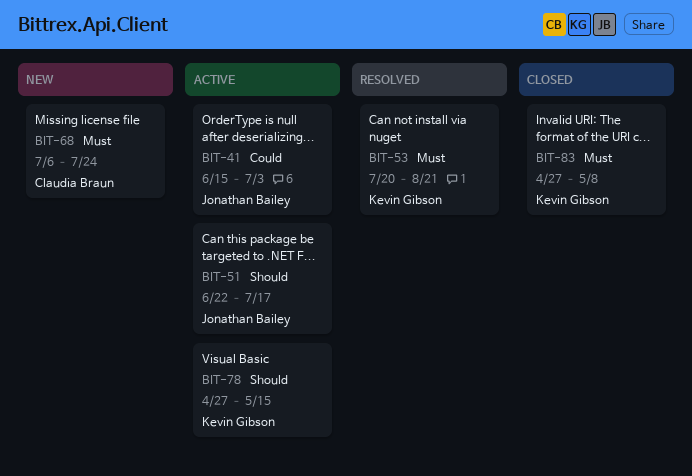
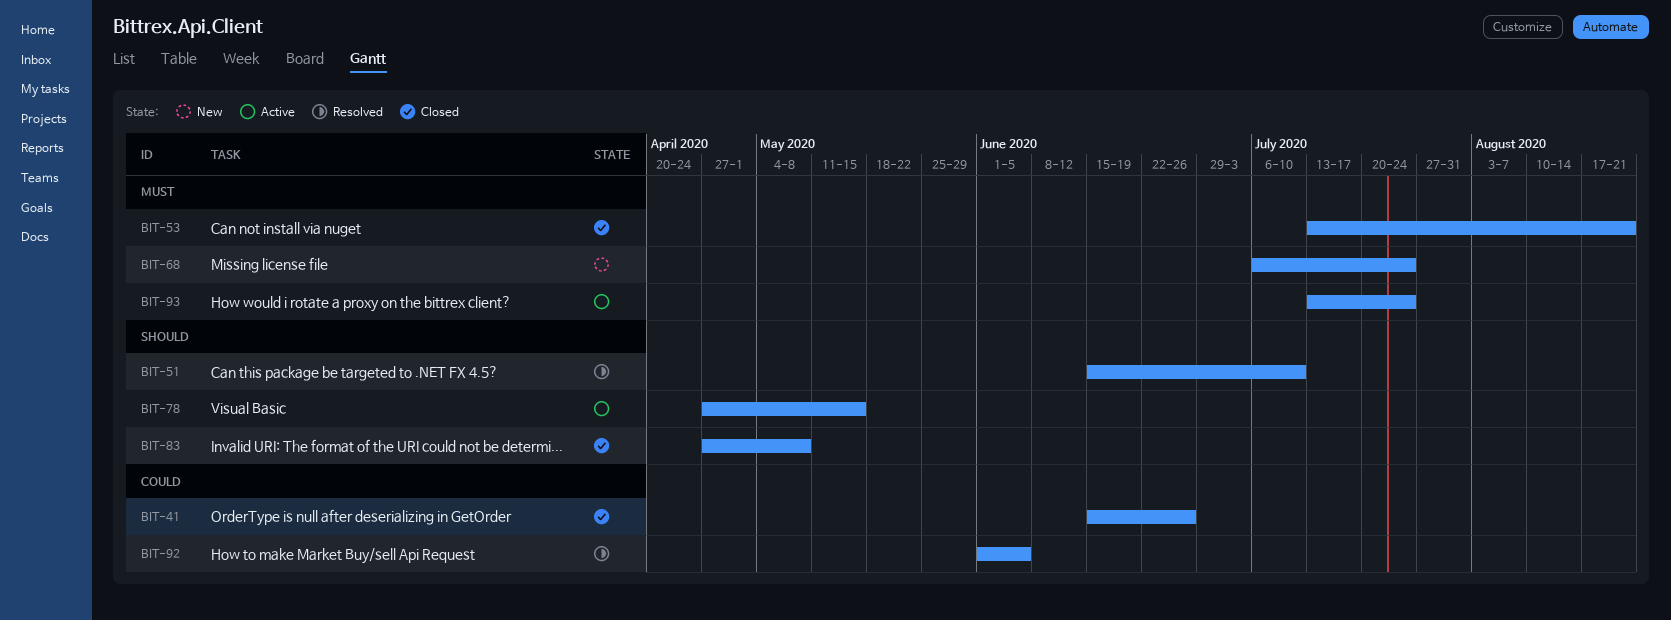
BIT-41, status: Active -> Closed
BIT-41, due: Jul 3 -> Jun 26
BIT-51, status: Active -> Resolved
BIT-51, start: Jun 22 -> Jun 15
BIT-51, due: Jul 17 -> Jul 10
BIT-53, status: Resolved -> Closed
BIT-53, start: Jul 20 -> Jul 13
BIT-83, priority: Must -> Should
BIT-92: none -> present
BIT-93: none -> present

